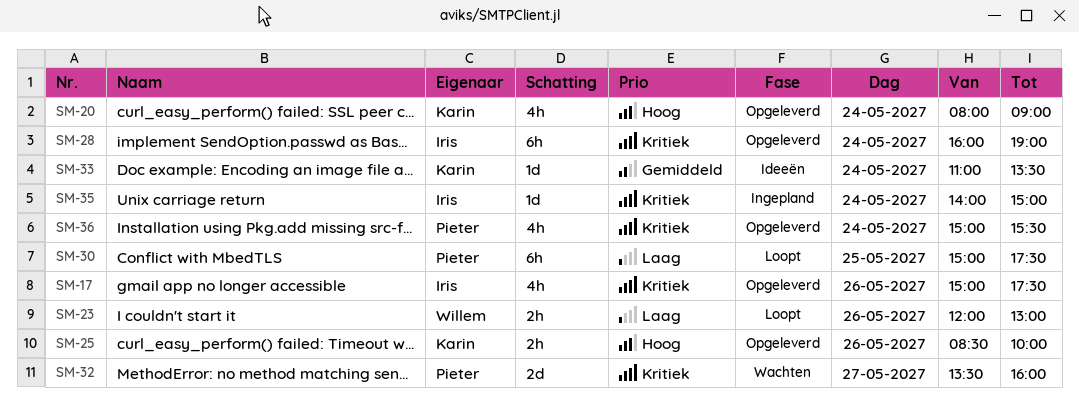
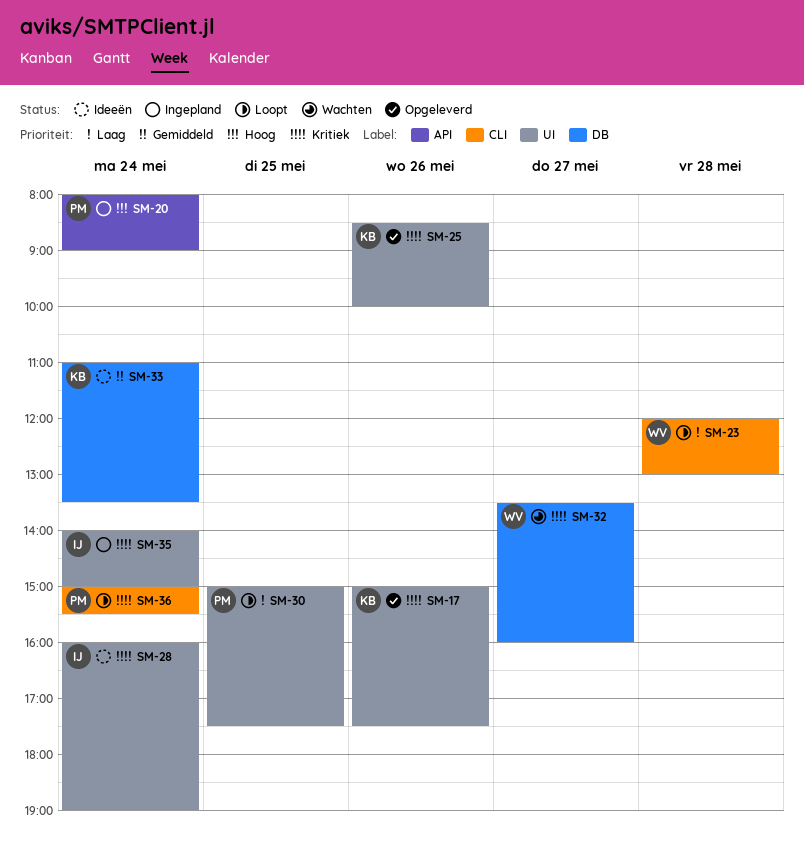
SM-17, owner: Iris -> Karin
SM-20, status: Opgeleverd -> Ingepland
SM-20, owner: Karin -> Pieter
SM-23, day: May 26 -> May 28
SM-25, priority: Hoog -> Kritiek
SM-28, status: Opgeleverd -> Ideeën
SM-32, owner: Pieter -> Willem
SM-36, status: Opgeleverd -> Loopt

